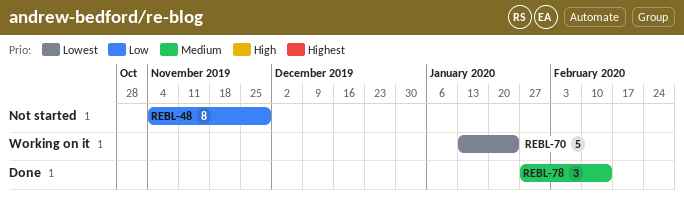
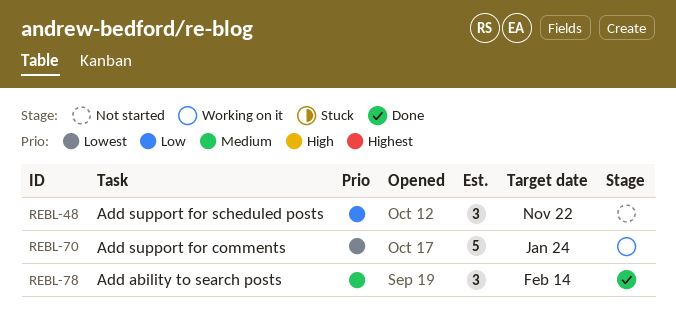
REBL-48, estimate: 8 -> 3
REBL-48, due: Nov 29 -> Nov 22

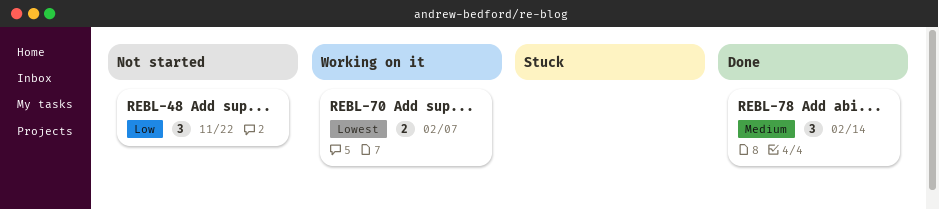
REBL-70, estimate: 5 -> 2
REBL-70, due: Jan 24 -> Feb 7

